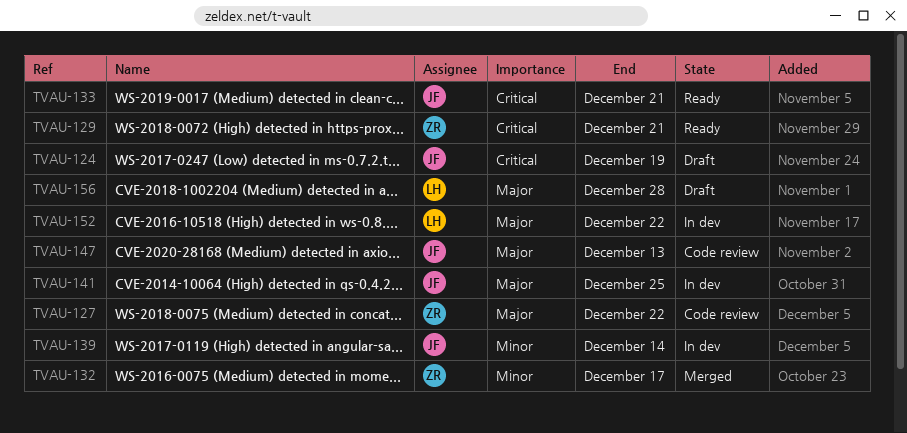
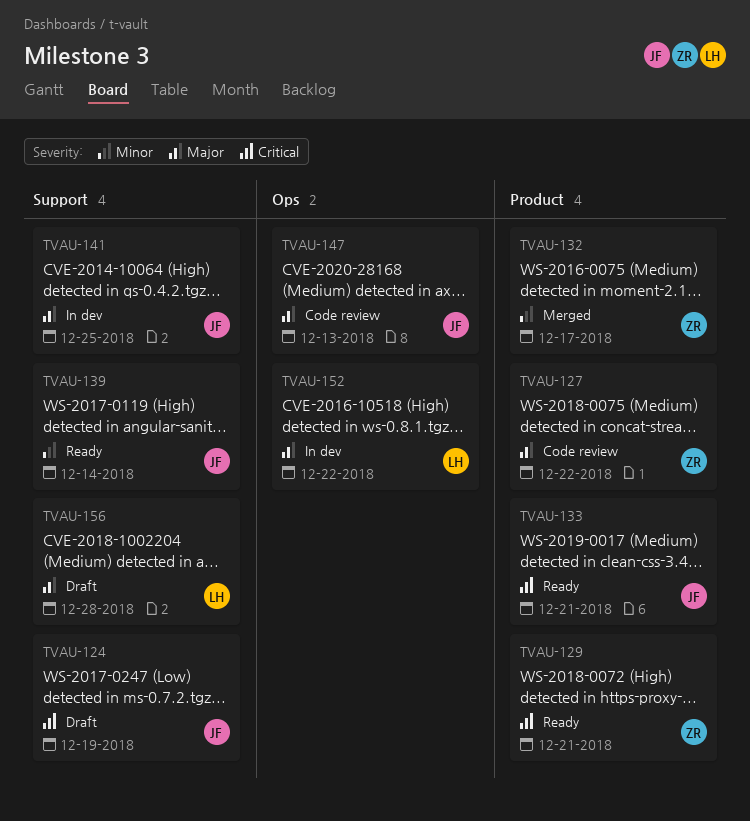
TVAU-139, status: In dev -> Ready

